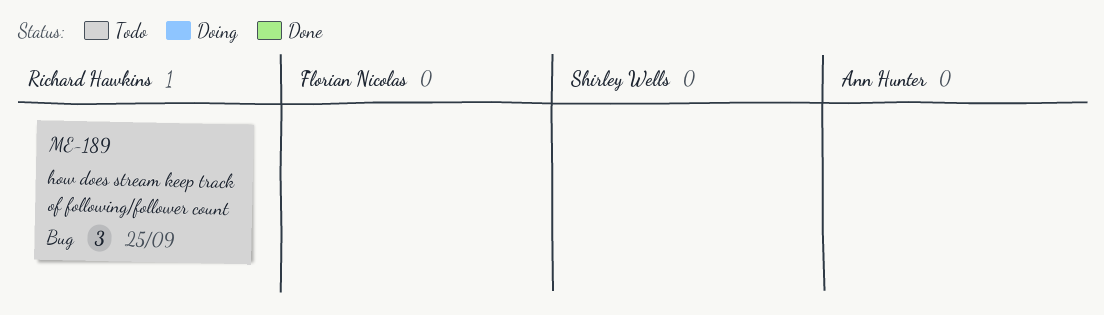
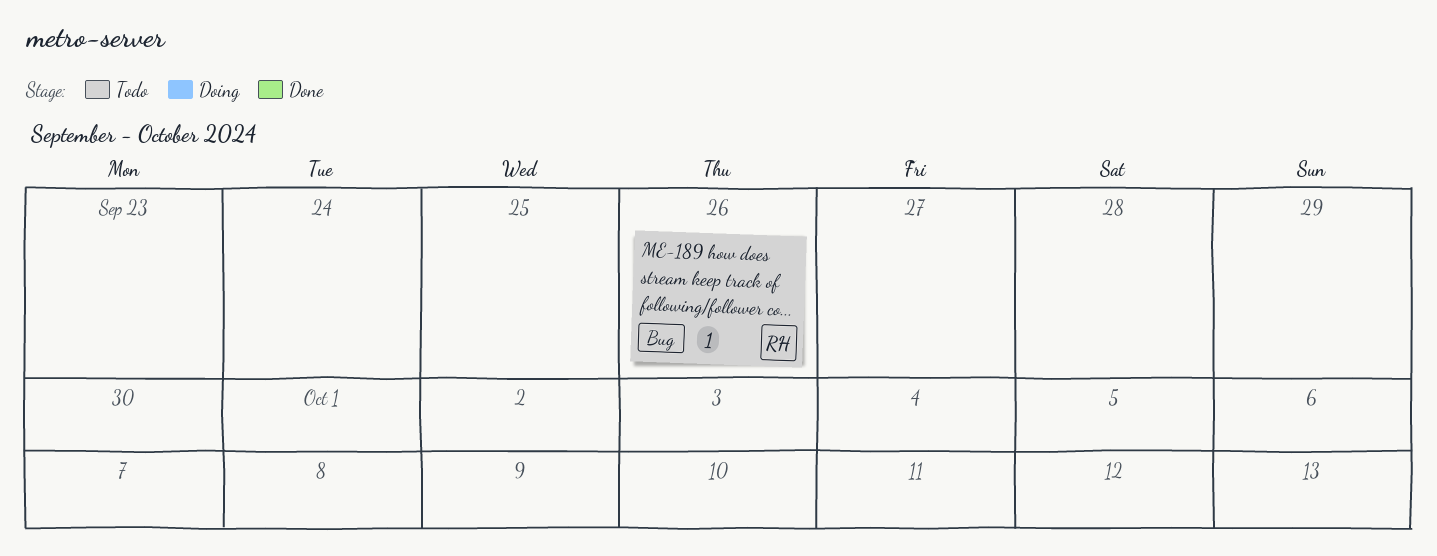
ME-189, estimate: 3 -> 1
ME-189, due: Sep 25 -> Sep 26

